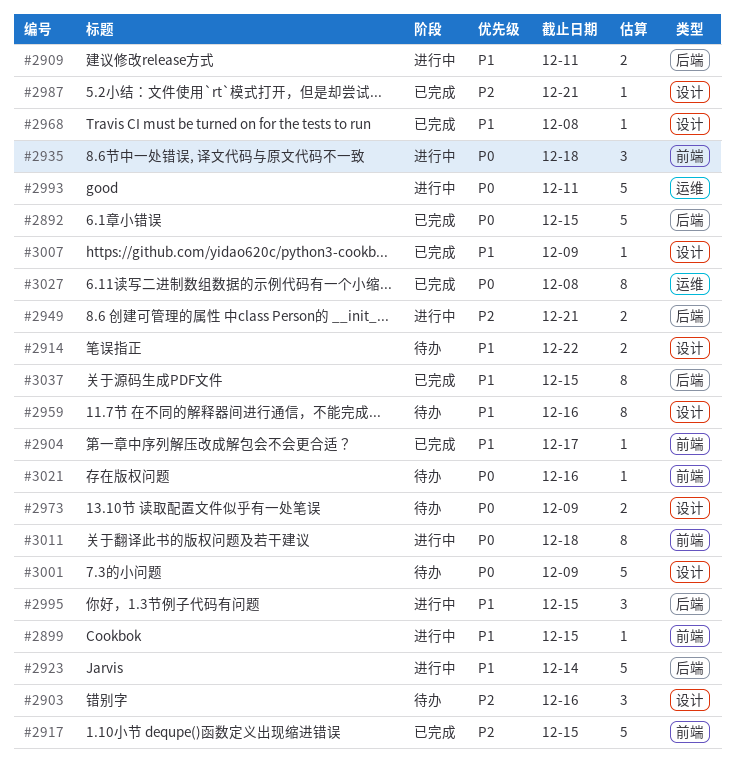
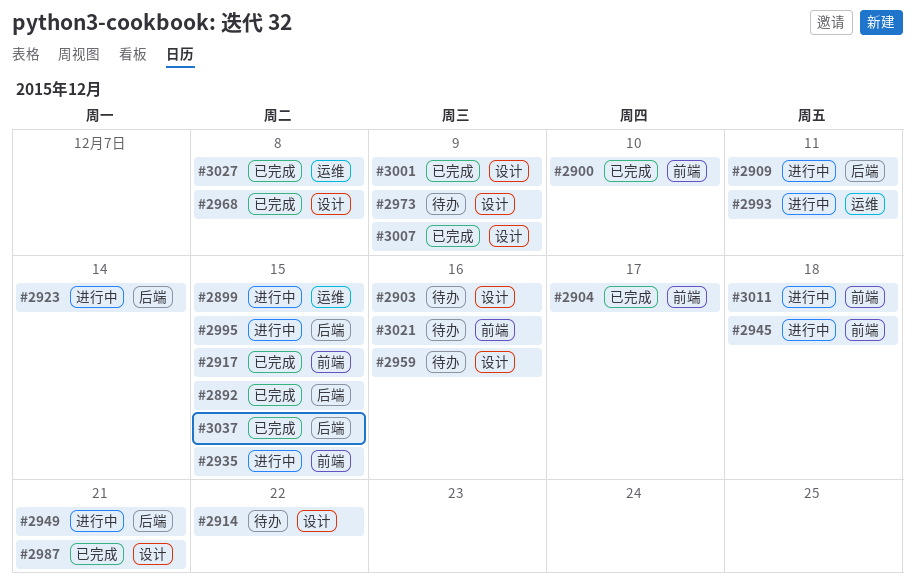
#2899, label: 前端 -> 运维
#2900: none -> present
#2935, due: Dec 18 -> Dec 15
#2945: none -> present
#3001, status: 待办 -> 已完成

